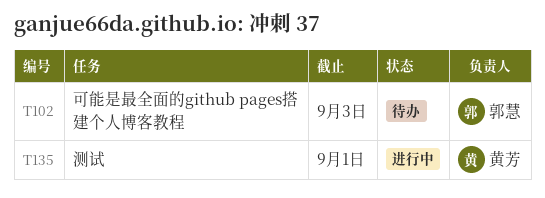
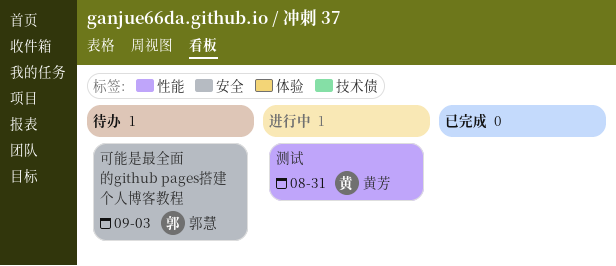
测试, due: Sep 1 -> Aug 31

